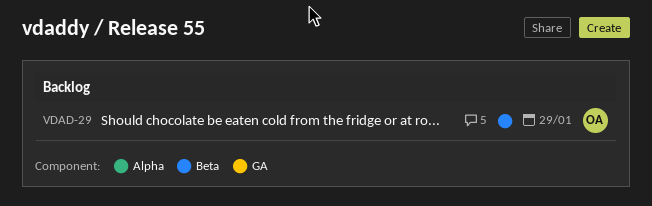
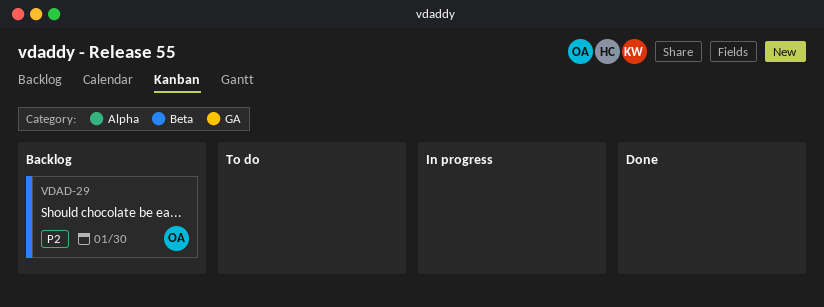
VDAD-29, due: Jan 29 -> Jan 30

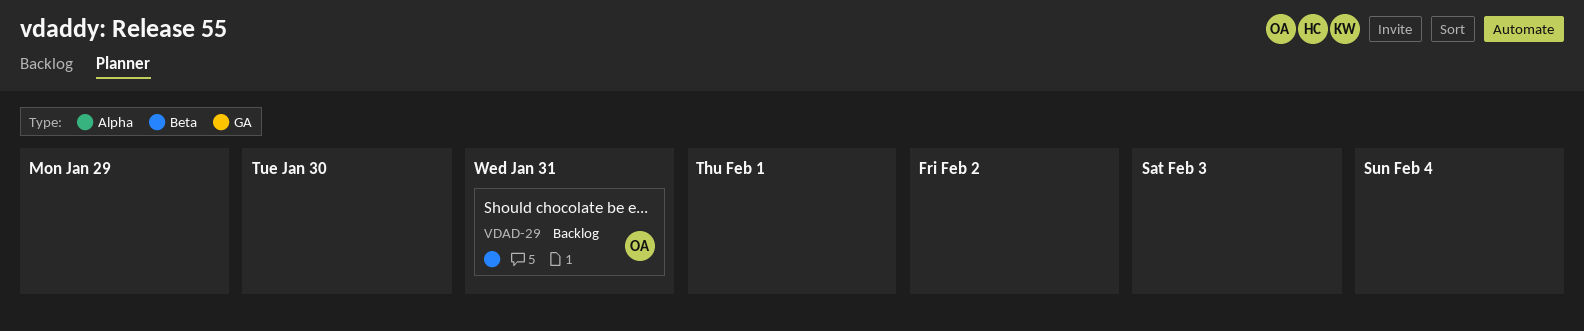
VDAD-29, due: Jan 30 -> Jan 31

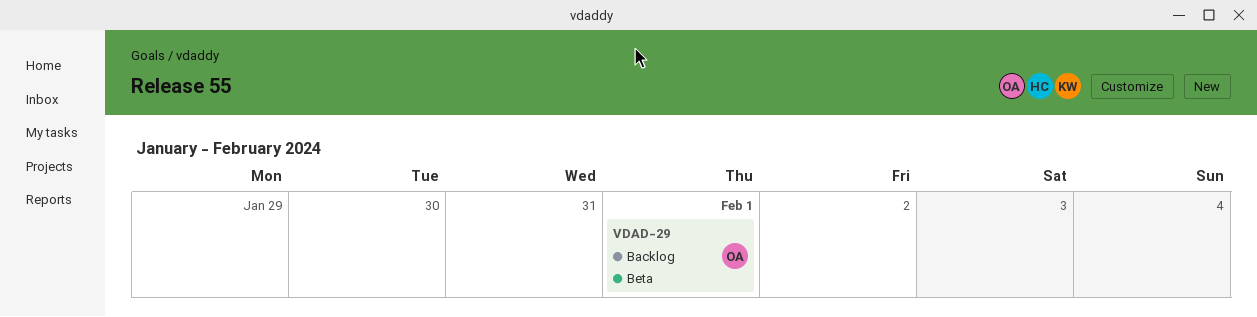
VDAD-29, due: Jan 31 -> Feb 1

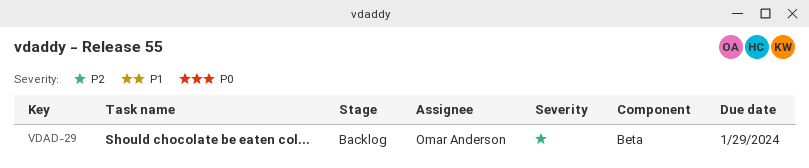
VDAD-29, due: Feb 1 -> Jan 29

